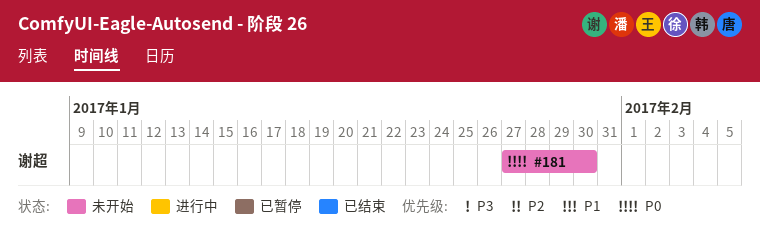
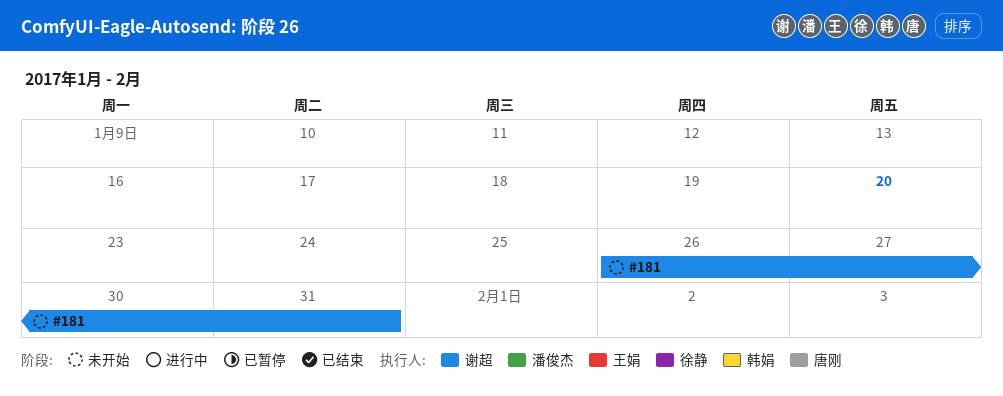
#181, start: Jan 27 -> Jan 26
#181, due: Jan 30 -> Jan 31

